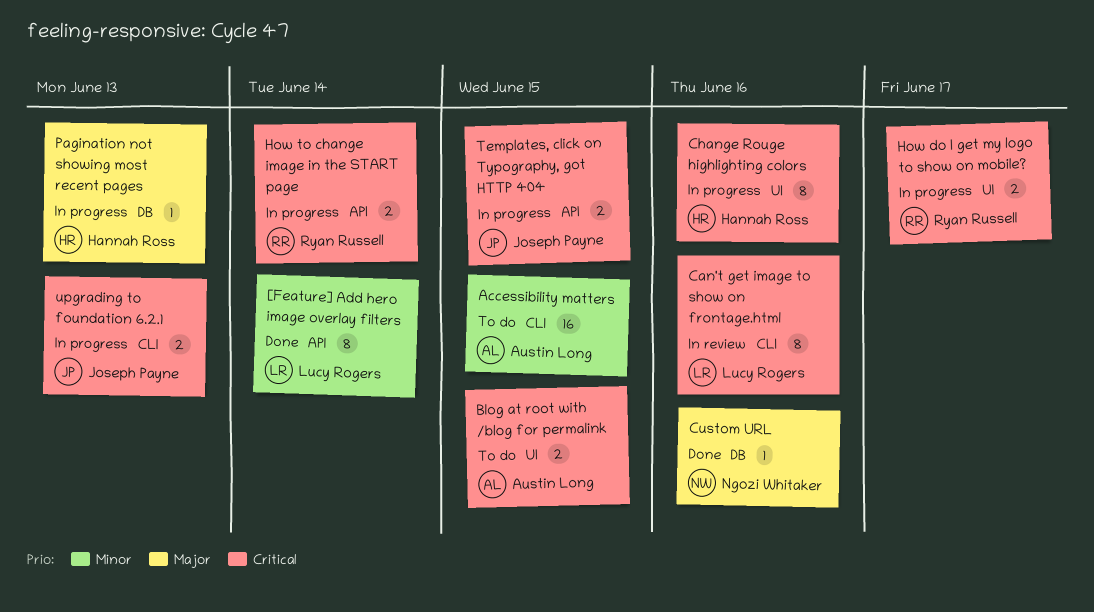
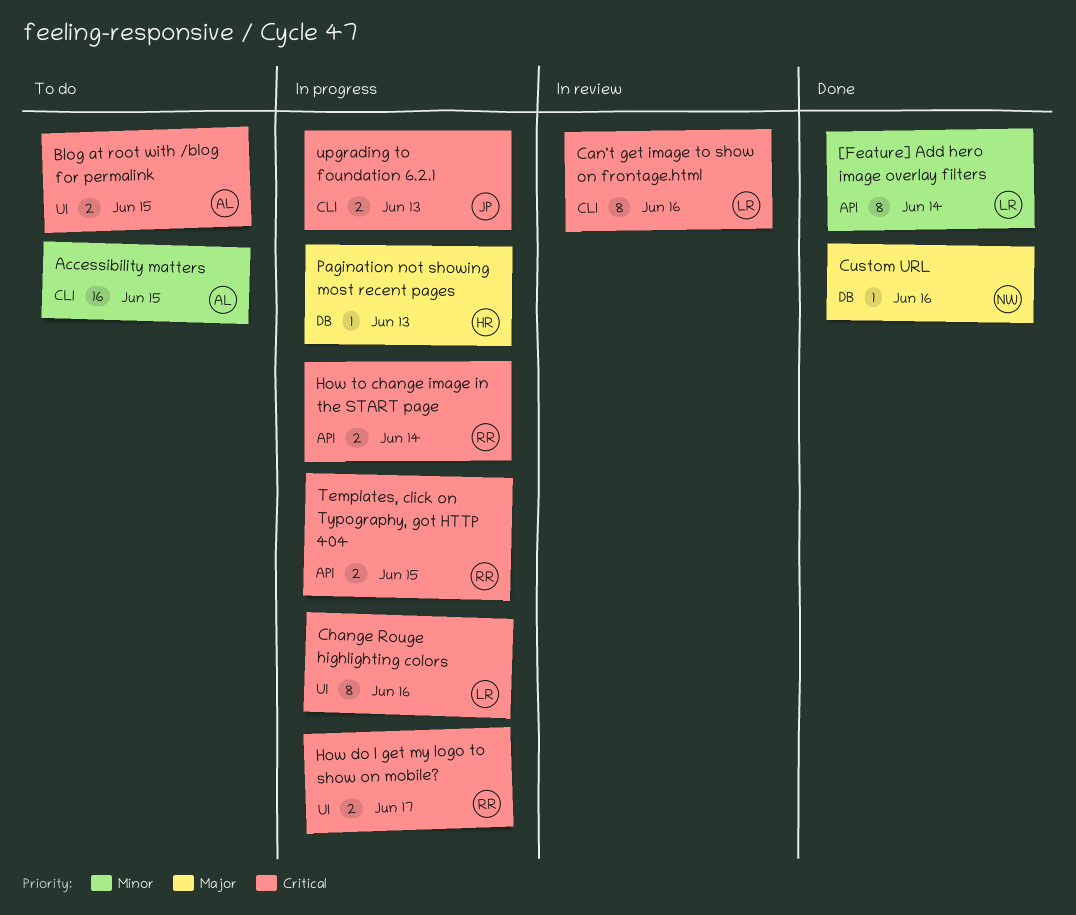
Change Rouge highlighting colors, owner: Hannah Ross -> Lucy Rogers
Templates, click on Typography, got HTTP 404, owner: Joseph Payne -> Ryan Russell

